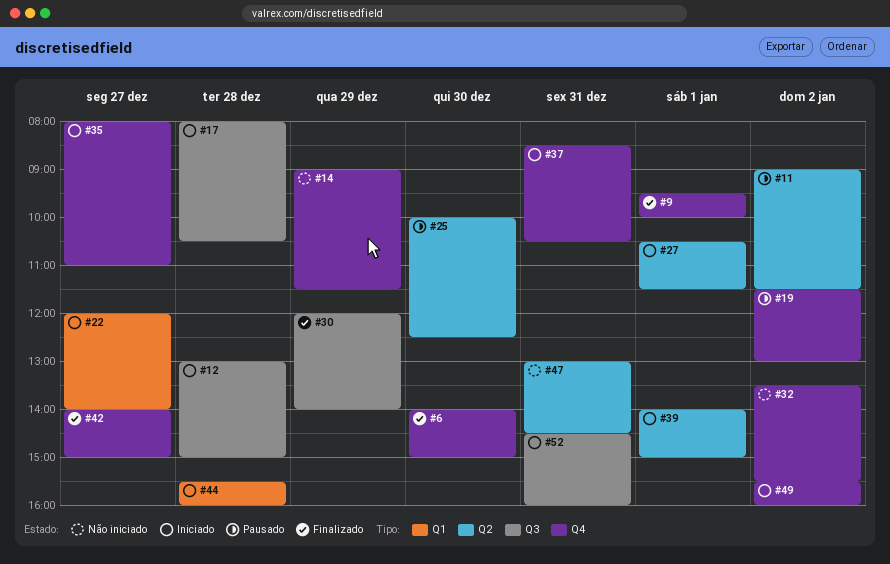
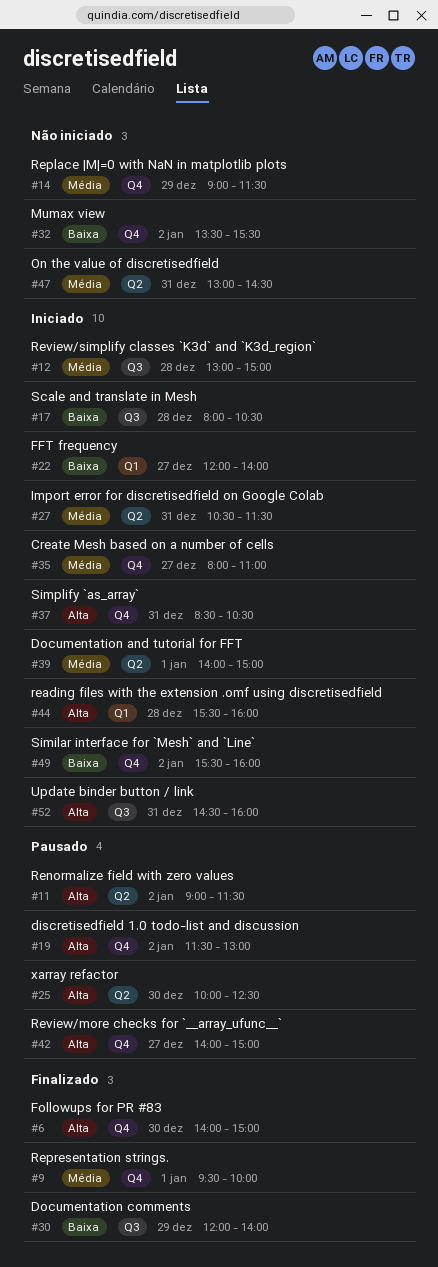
#27, day: Jan 1 -> Dec 31
#42, status: Finalizado -> Pausado

